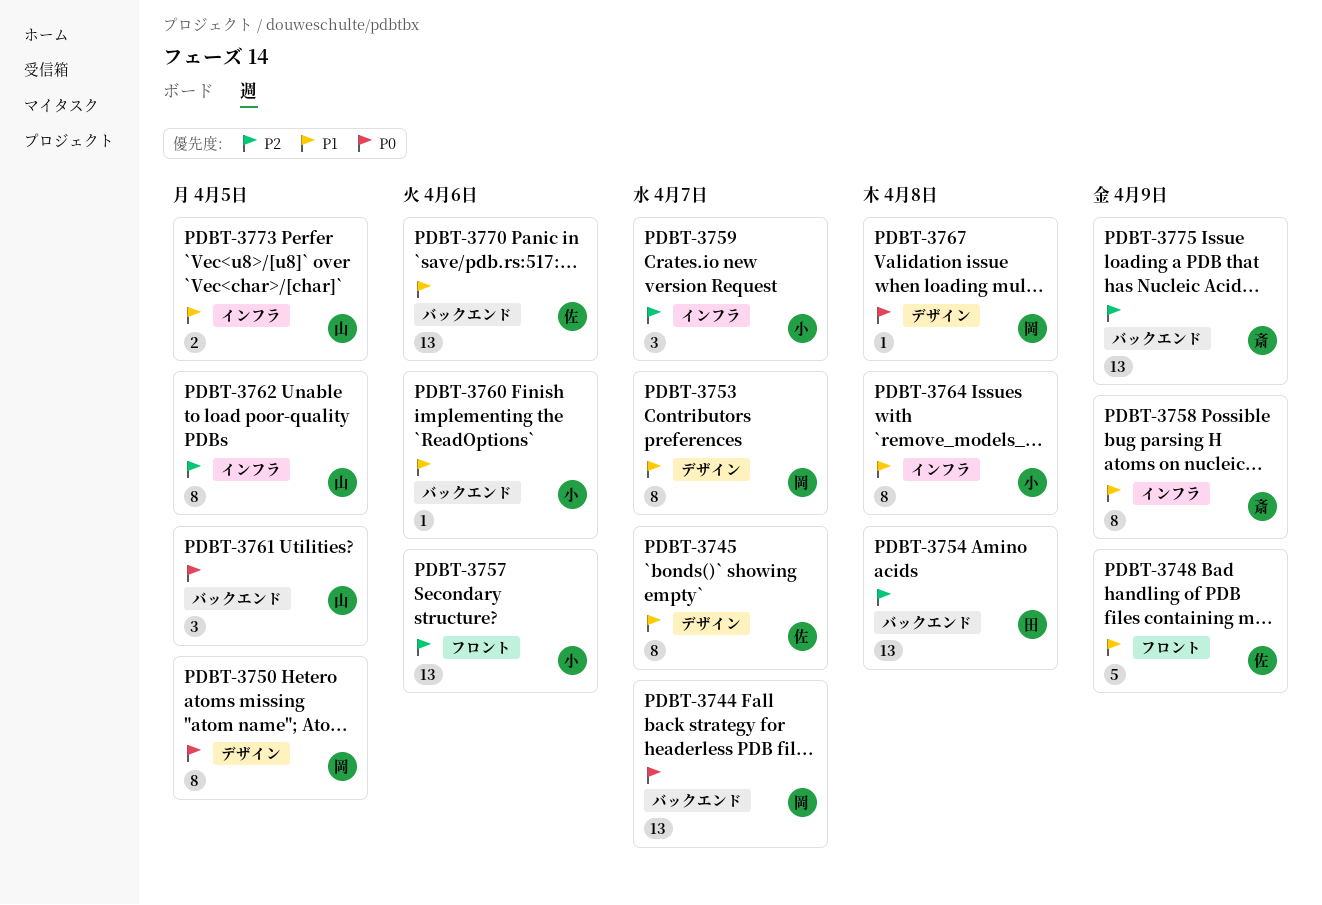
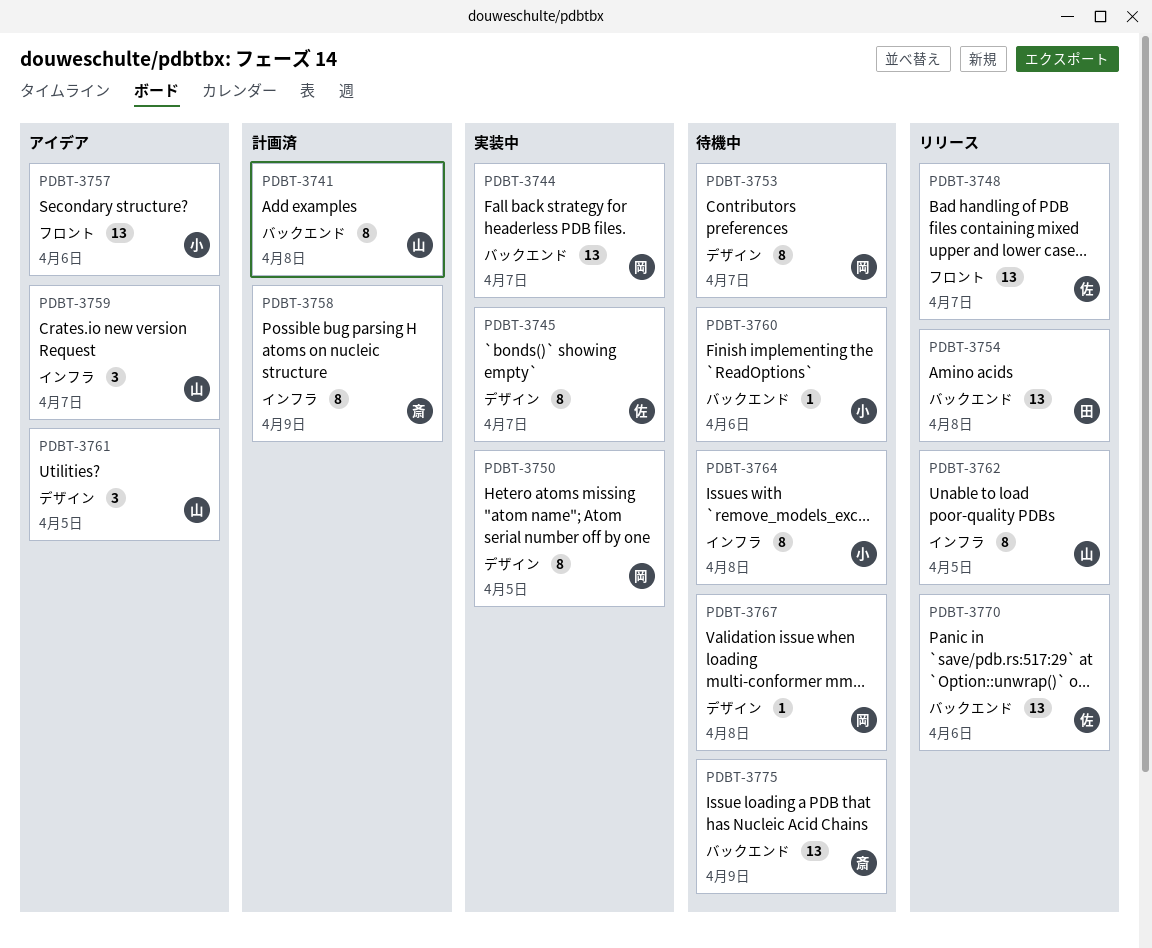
PDBT-3741: none -> present
PDBT-3748, estimate: 5 -> 13
PDBT-3748, due: Apr 9 -> Apr 7
PDBT-3759, owner: 小 -> 山
PDBT-3761, label: バックエンド -> デザイン
PDBT-3773: present -> none

